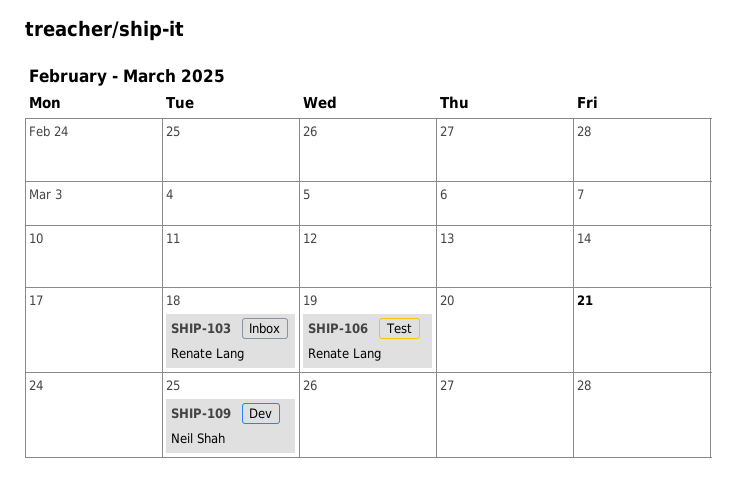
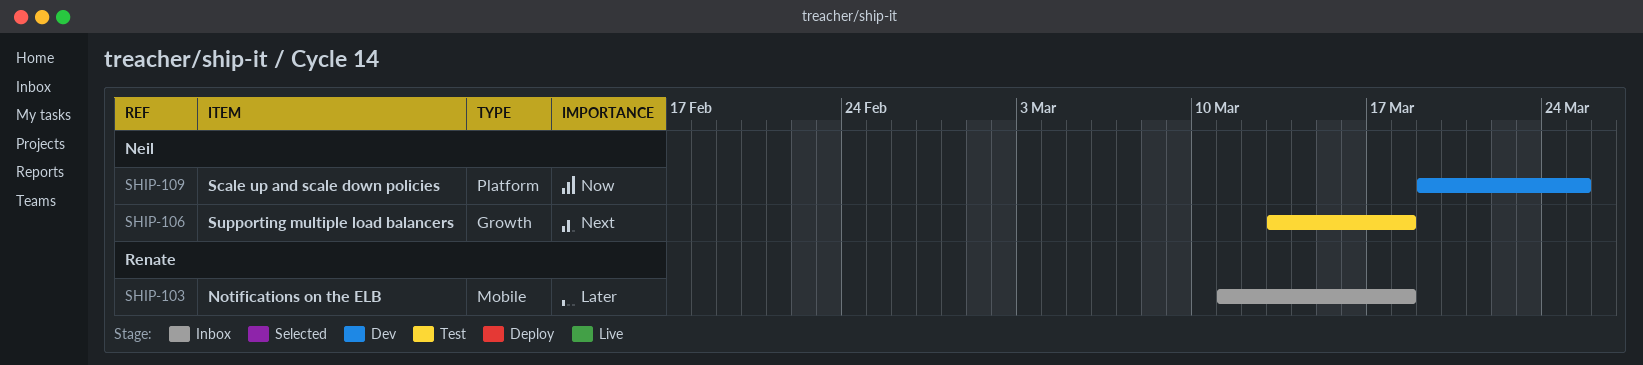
SHIP-106, owner: Renate Lang -> Neil Shah
SHIP-106, due: Mar 19 -> Mar 18

